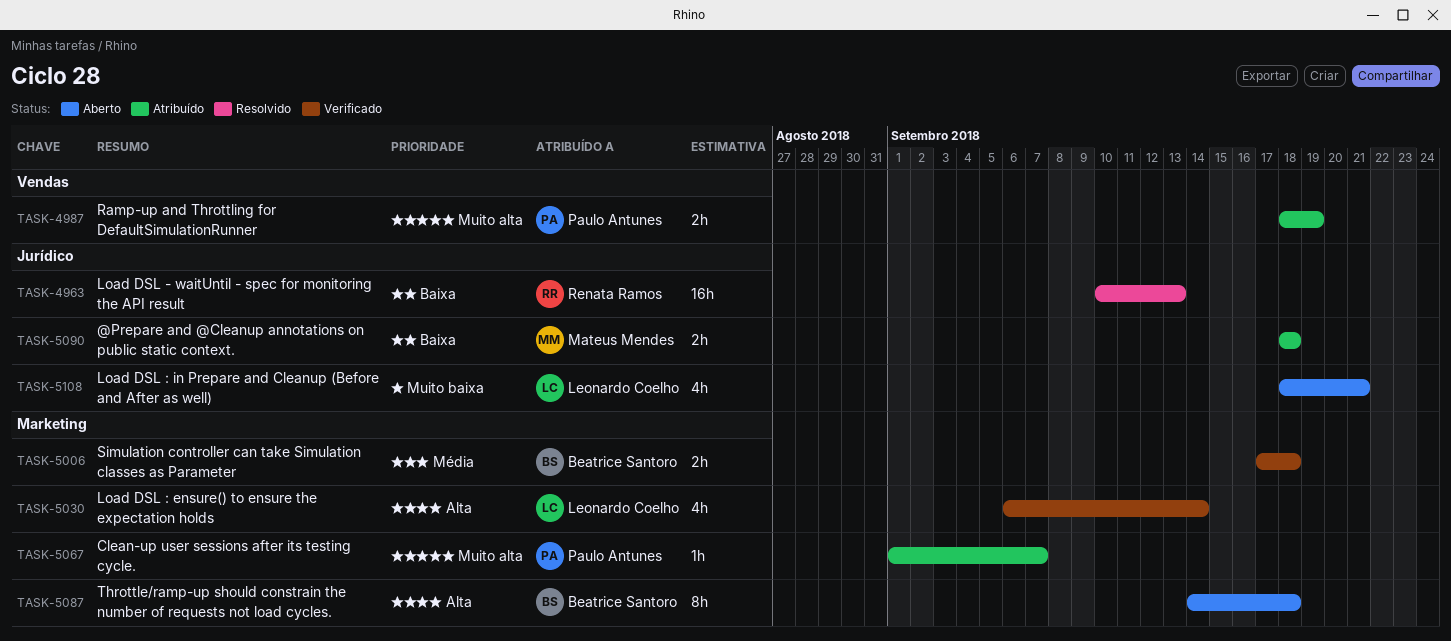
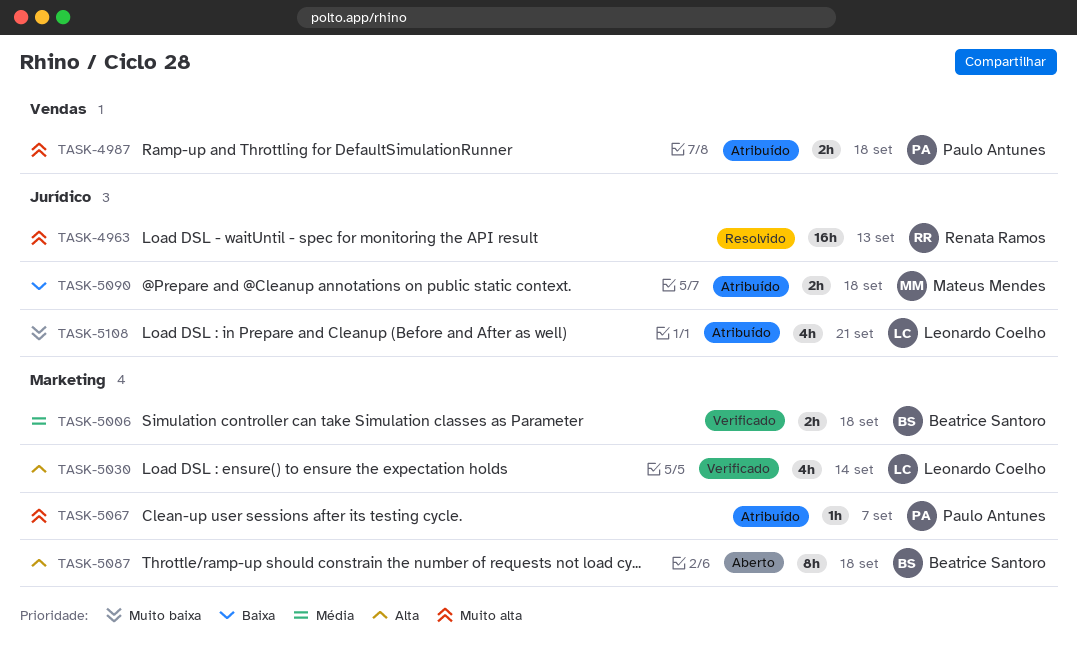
TASK-4963, priority: Baixa -> Muito alta
TASK-4987, due: Sep 19 -> Sep 18
TASK-5108, status: Aberto -> Atribuído

